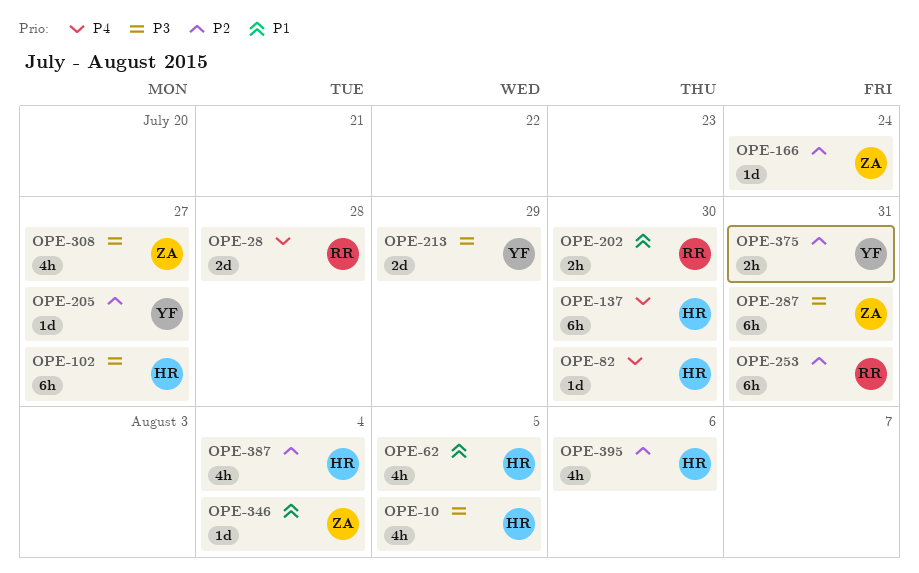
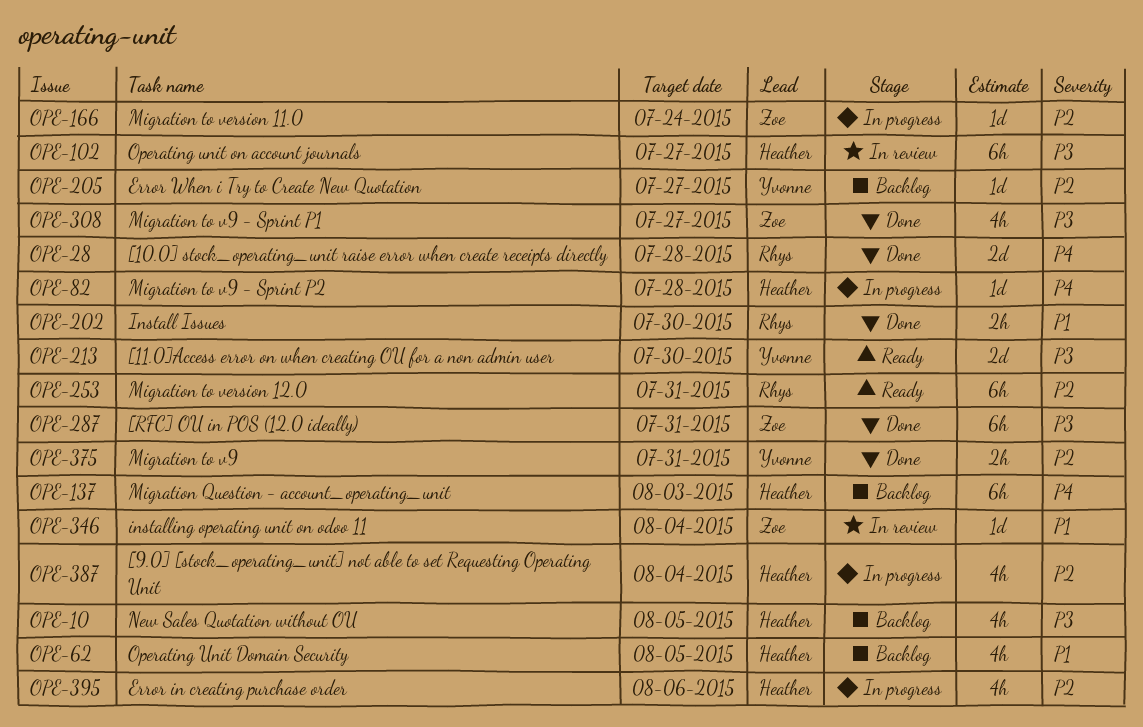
OPE-82, due: Jul 30 -> Jul 28
OPE-137, due: Jul 30 -> Aug 3
OPE-213, due: Jul 29 -> Jul 30

